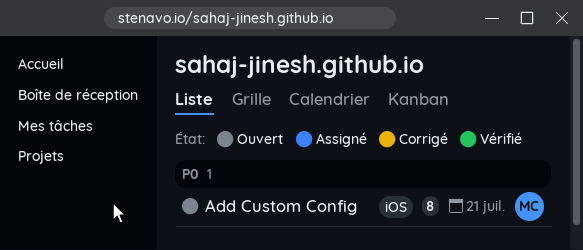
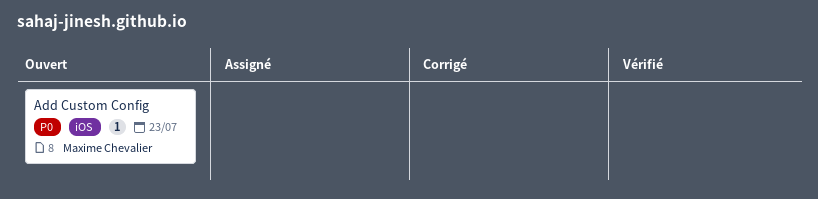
Add Custom Config, estimate: 8 -> 1
Add Custom Config, due: Jul 21 -> Jul 23

